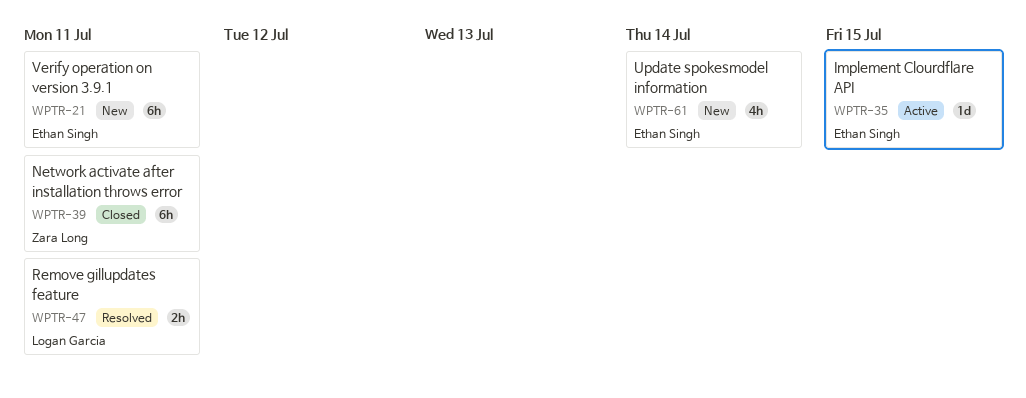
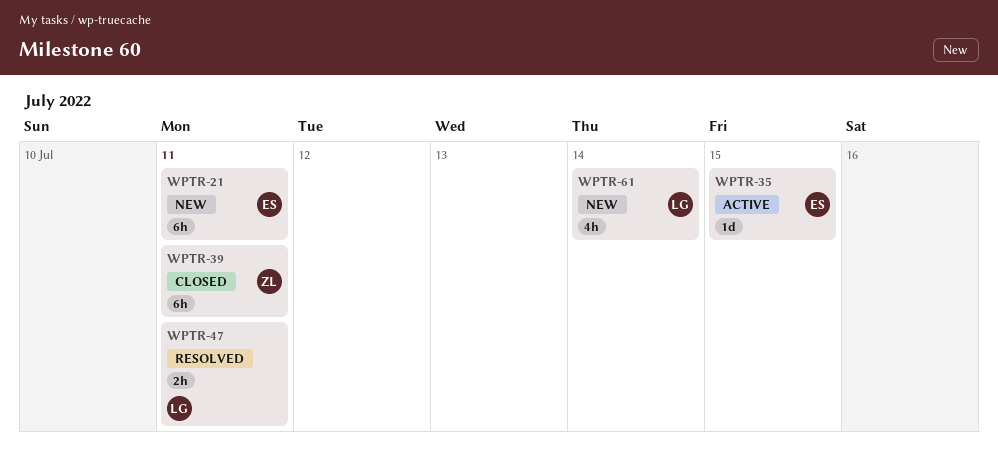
WPTR-61, owner: Ethan Singh -> Logan Garcia

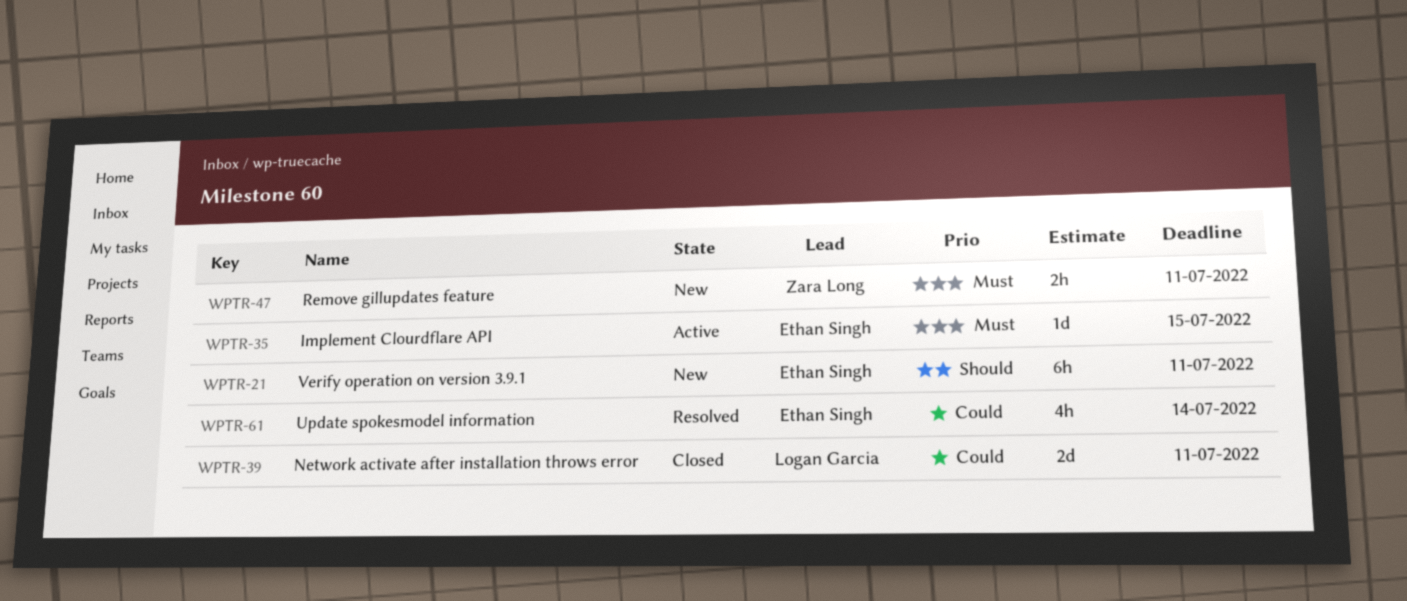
WPTR-39, owner: Zara Long -> Logan Garcia
WPTR-39, estimate: 6h -> 2d
WPTR-47, status: Resolved -> New
WPTR-47, owner: Logan Garcia -> Zara Long
WPTR-61, status: New -> Resolved
WPTR-61, owner: Logan Garcia -> Ethan Singh

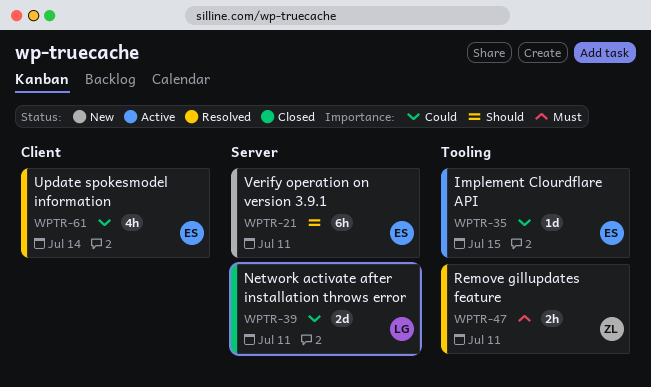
WPTR-35, priority: Must -> Could
WPTR-47, status: New -> Resolved

